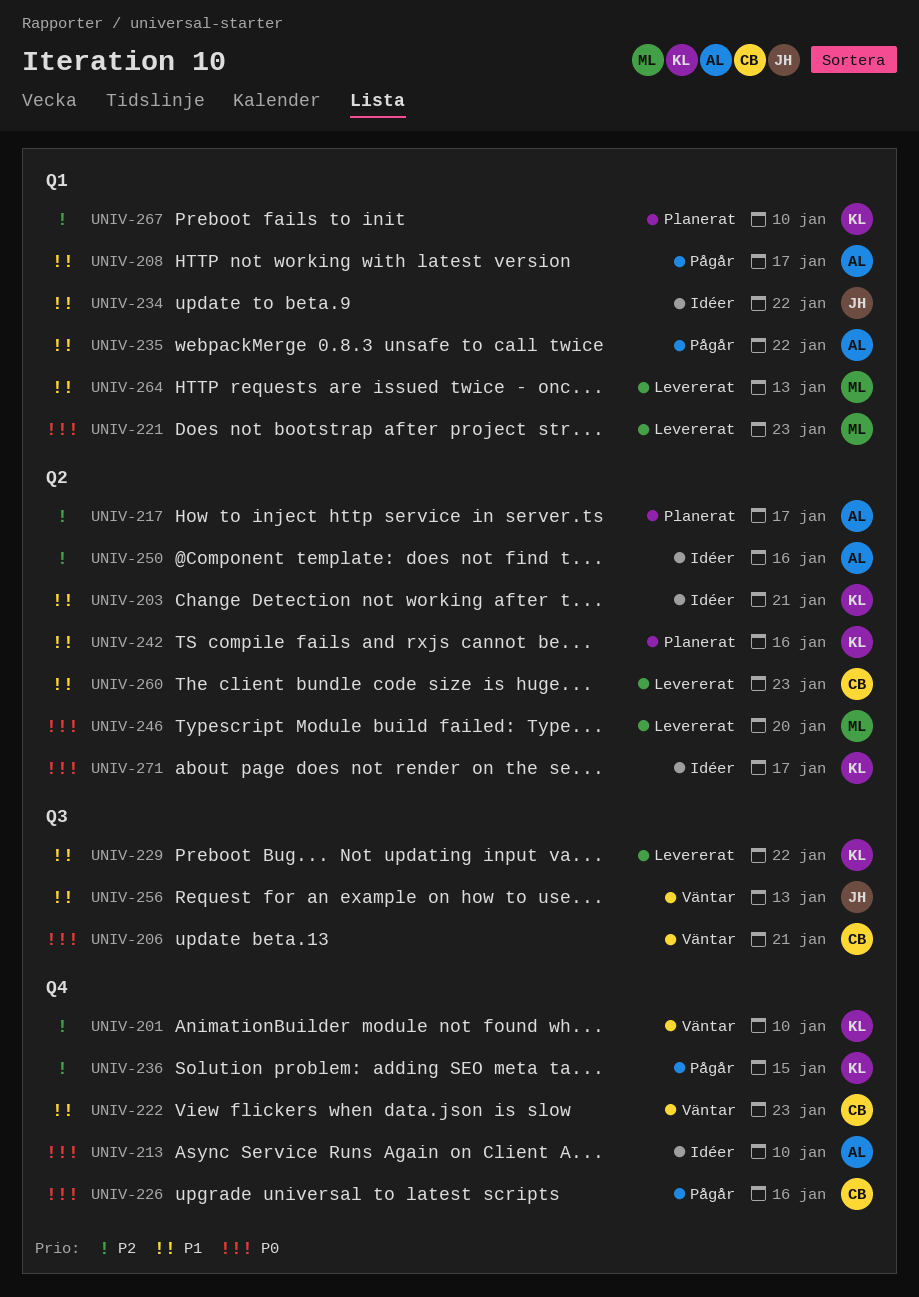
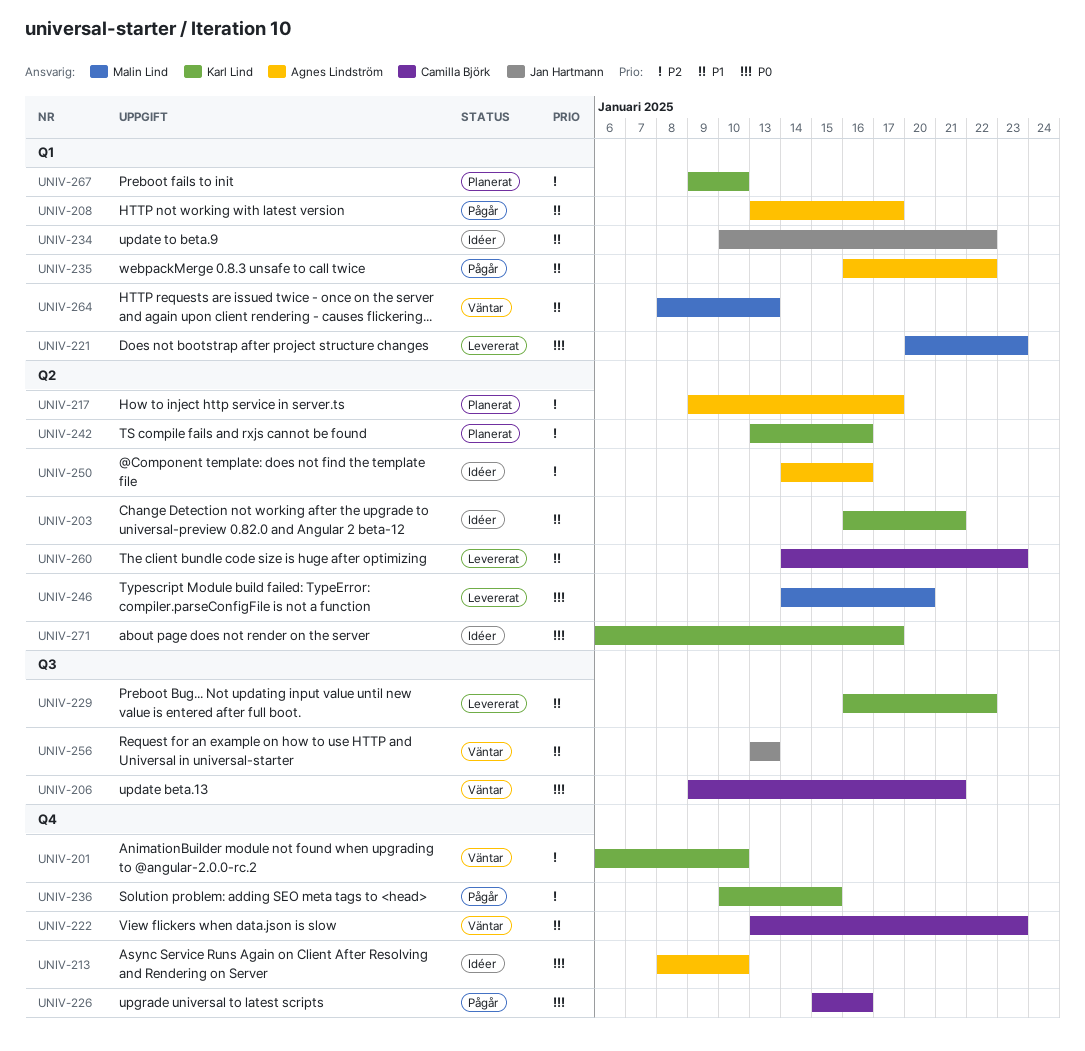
UNIV-242, priority: P1 -> P2
UNIV-264, status: Levererat -> Väntar

